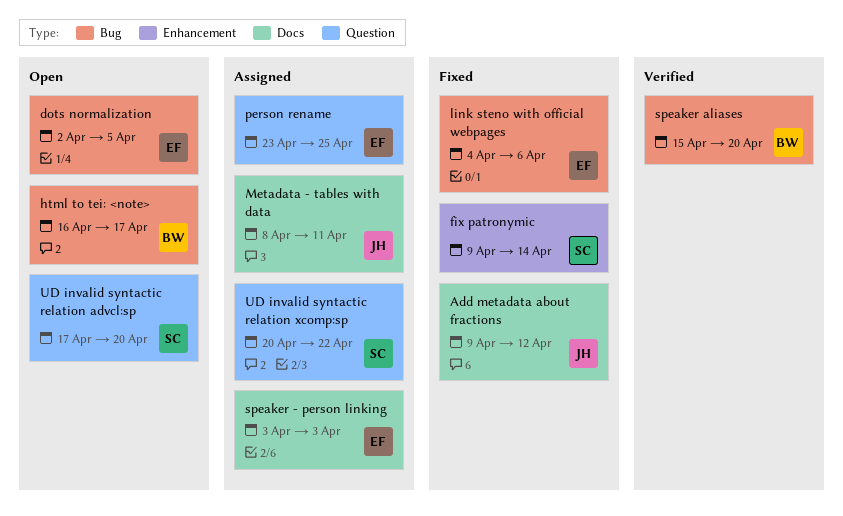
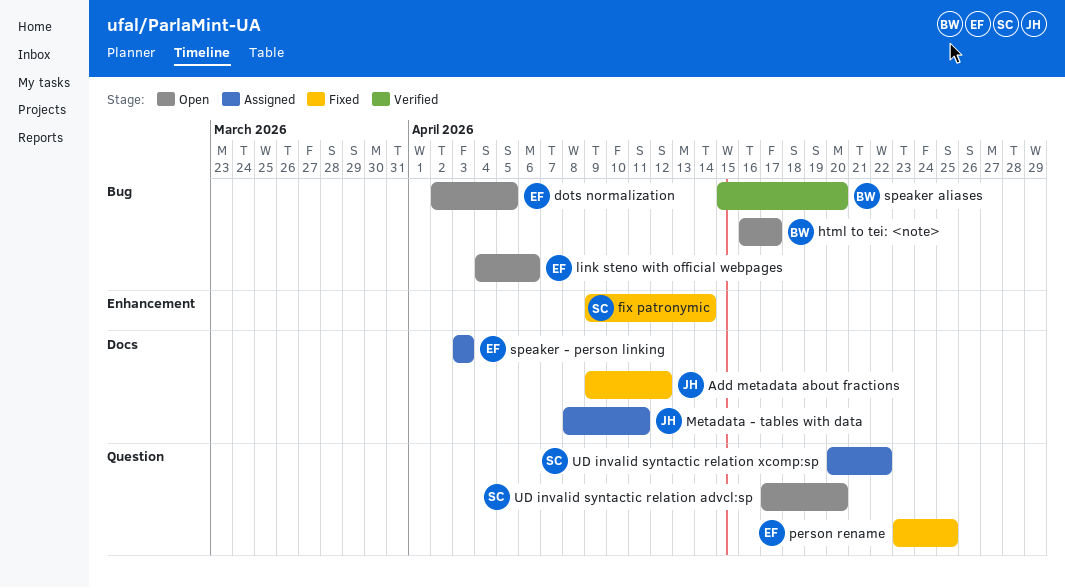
link steno with official webpages, status: Fixed -> Open
person rename, status: Assigned -> Fixed

